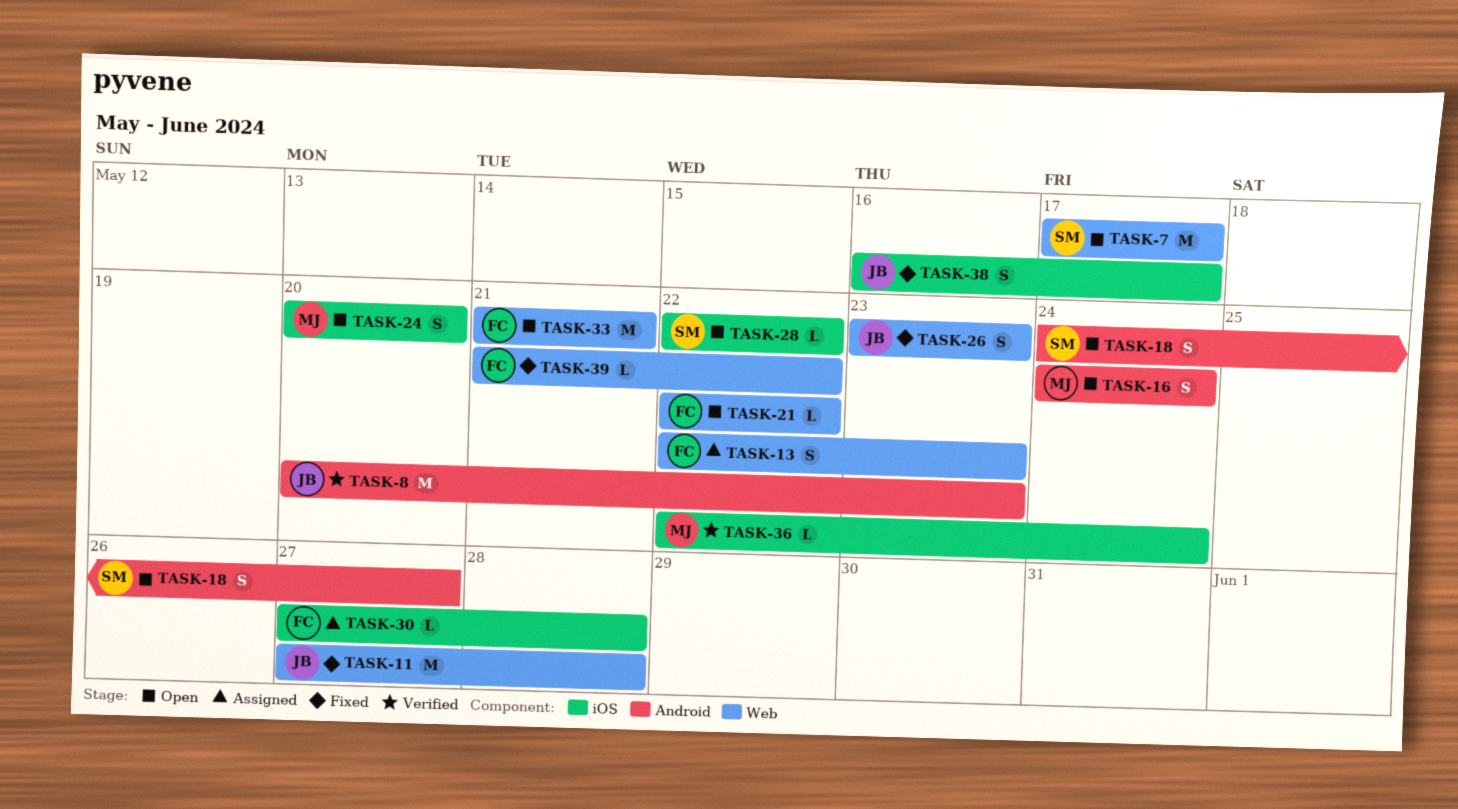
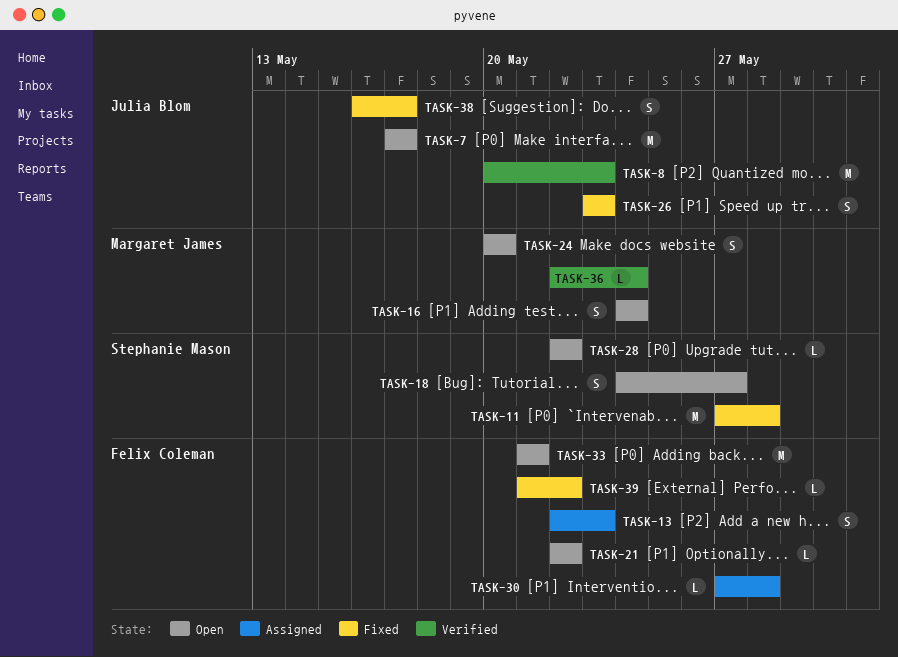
TASK-7, owner: Stephanie Mason -> Julia Blom
TASK-11, owner: Julia Blom -> Stephanie Mason

